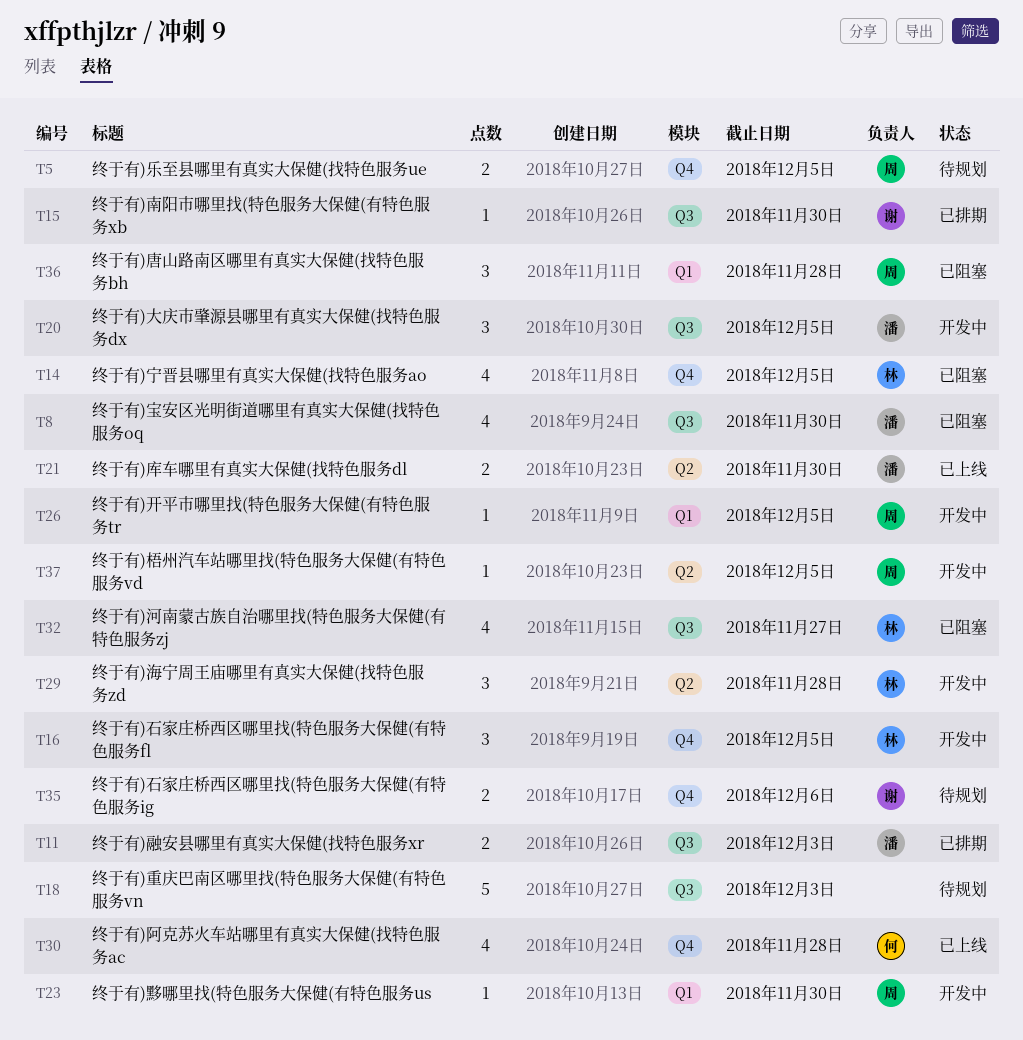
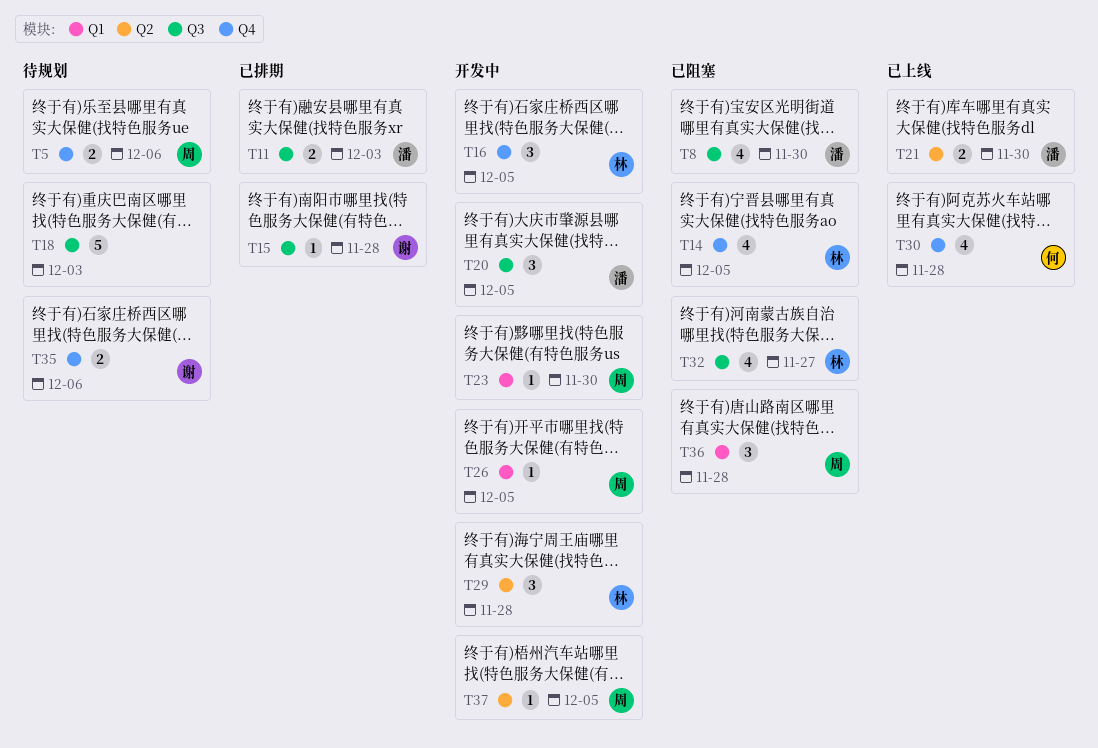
T5, due: Dec 5 -> Dec 6
T15, due: Nov 30 -> Nov 28

